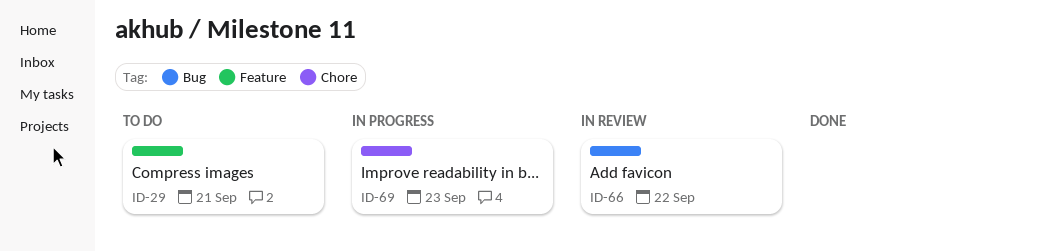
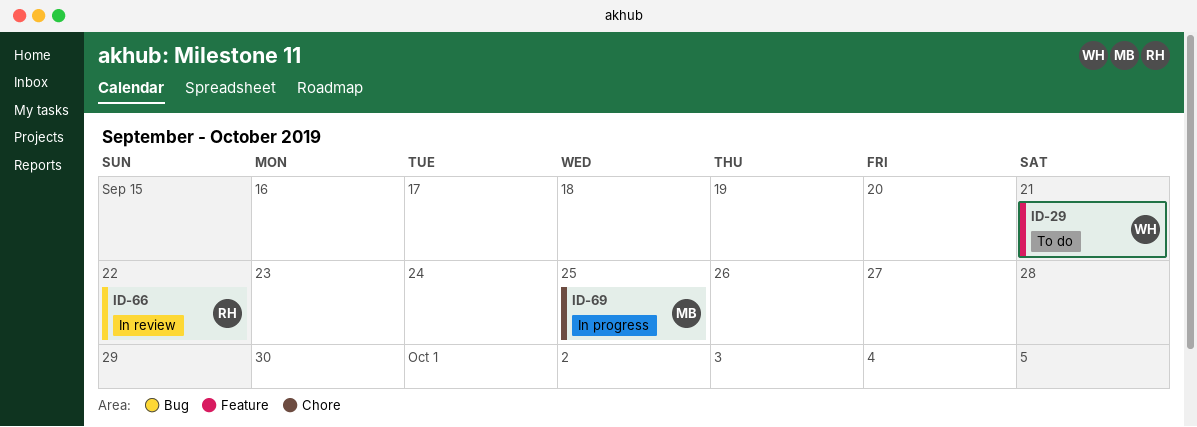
ID-69, due: Sep 23 -> Sep 25

